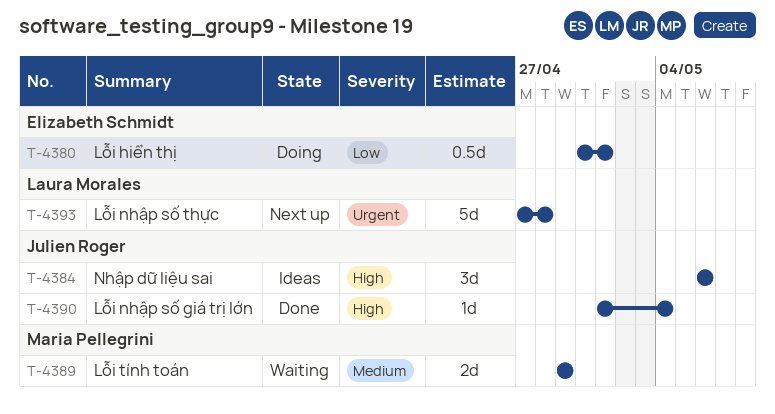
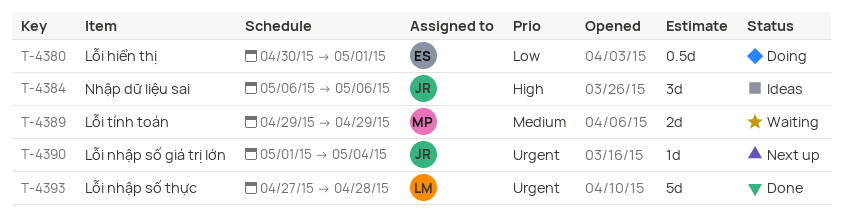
T-4390, status: Done -> Next up
T-4390, priority: High -> Urgent
T-4393, status: Next up -> Done

